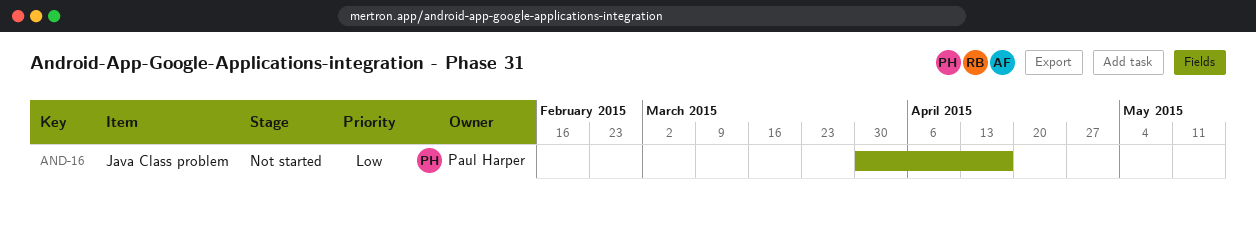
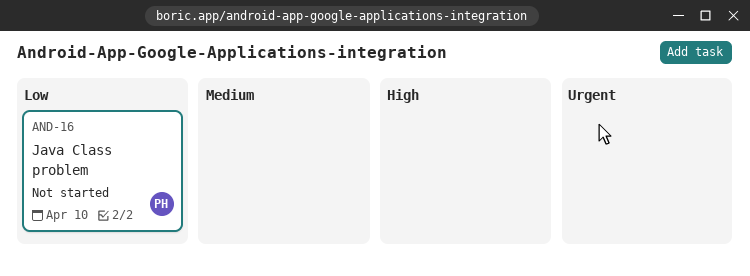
AND-16, due: Apr 17 -> Apr 10

